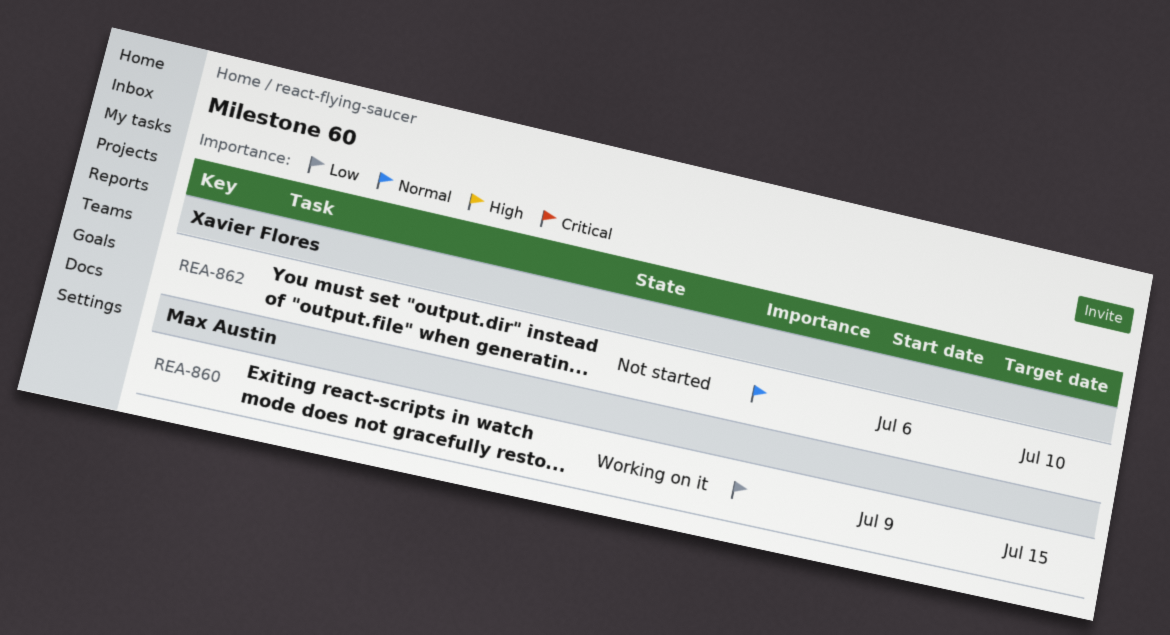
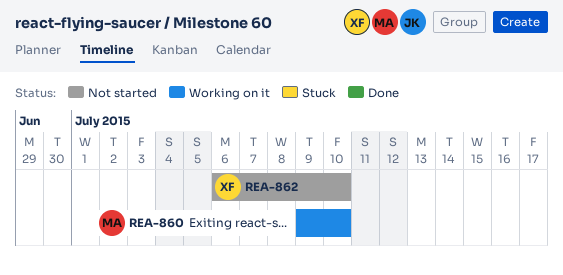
REA-860, due: Jul 15 -> Jul 10

